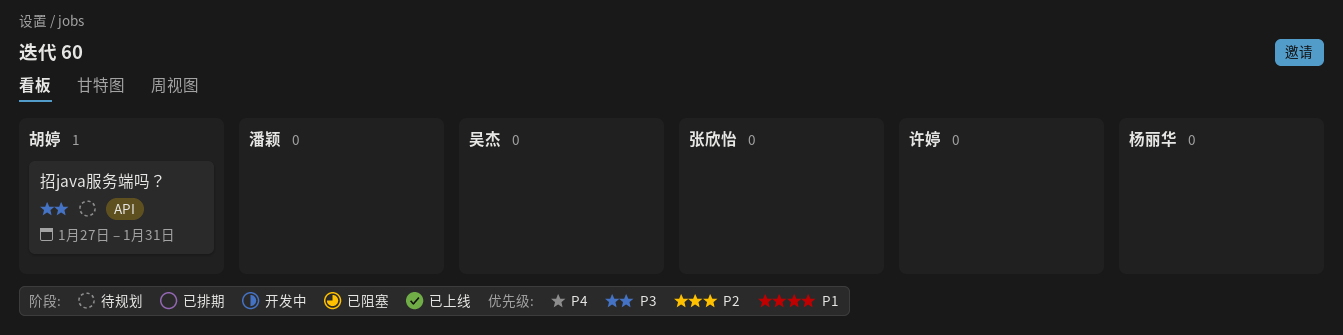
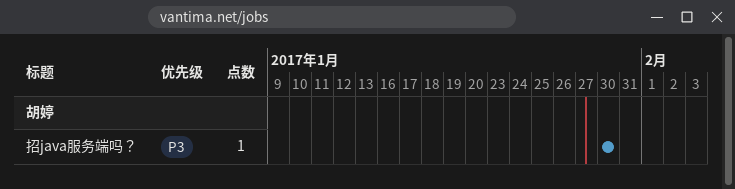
招java服务端吗？, start: Jan 27 -> Jan 30
招java服务端吗？, due: Jan 31 -> Jan 30

